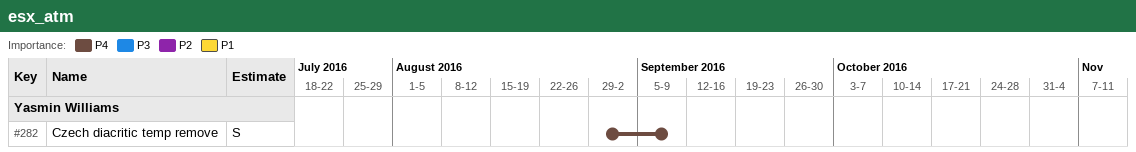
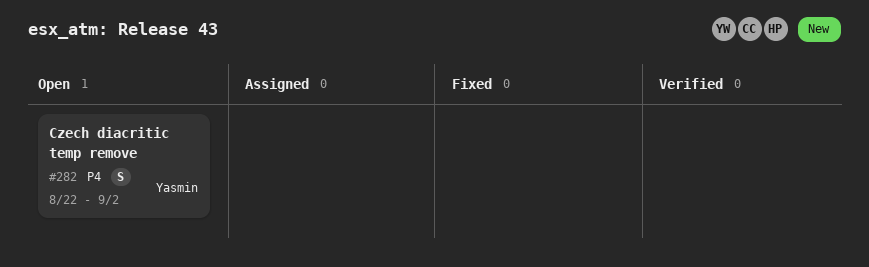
#282, start: Aug 29 -> Aug 22
#282, due: Sep 9 -> Sep 2

